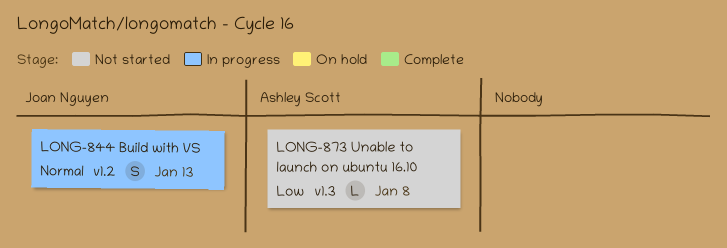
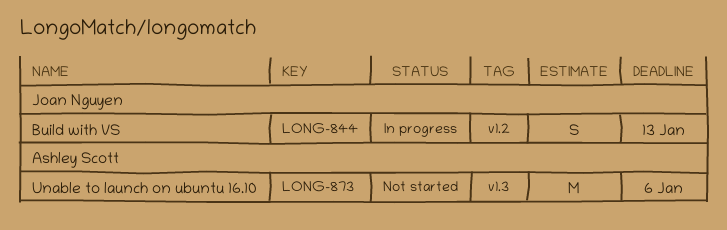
LONG-873, estimate: L -> M
LONG-873, due: Jan 8 -> Jan 6

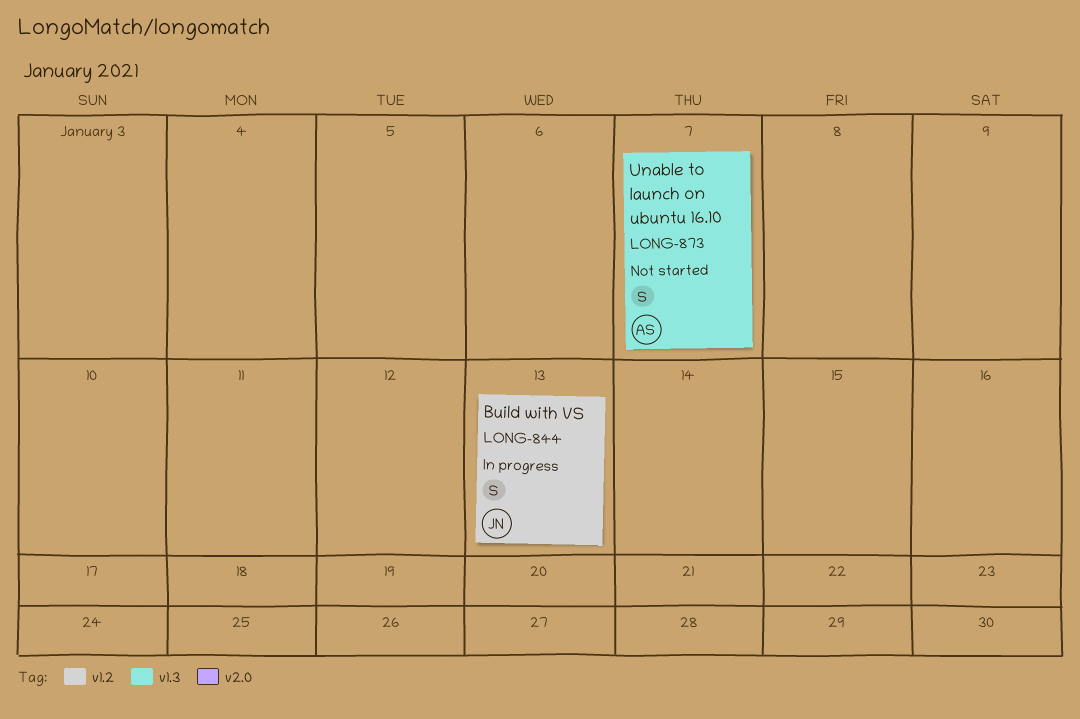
LONG-873, estimate: M -> S
LONG-873, due: Jan 6 -> Jan 7

